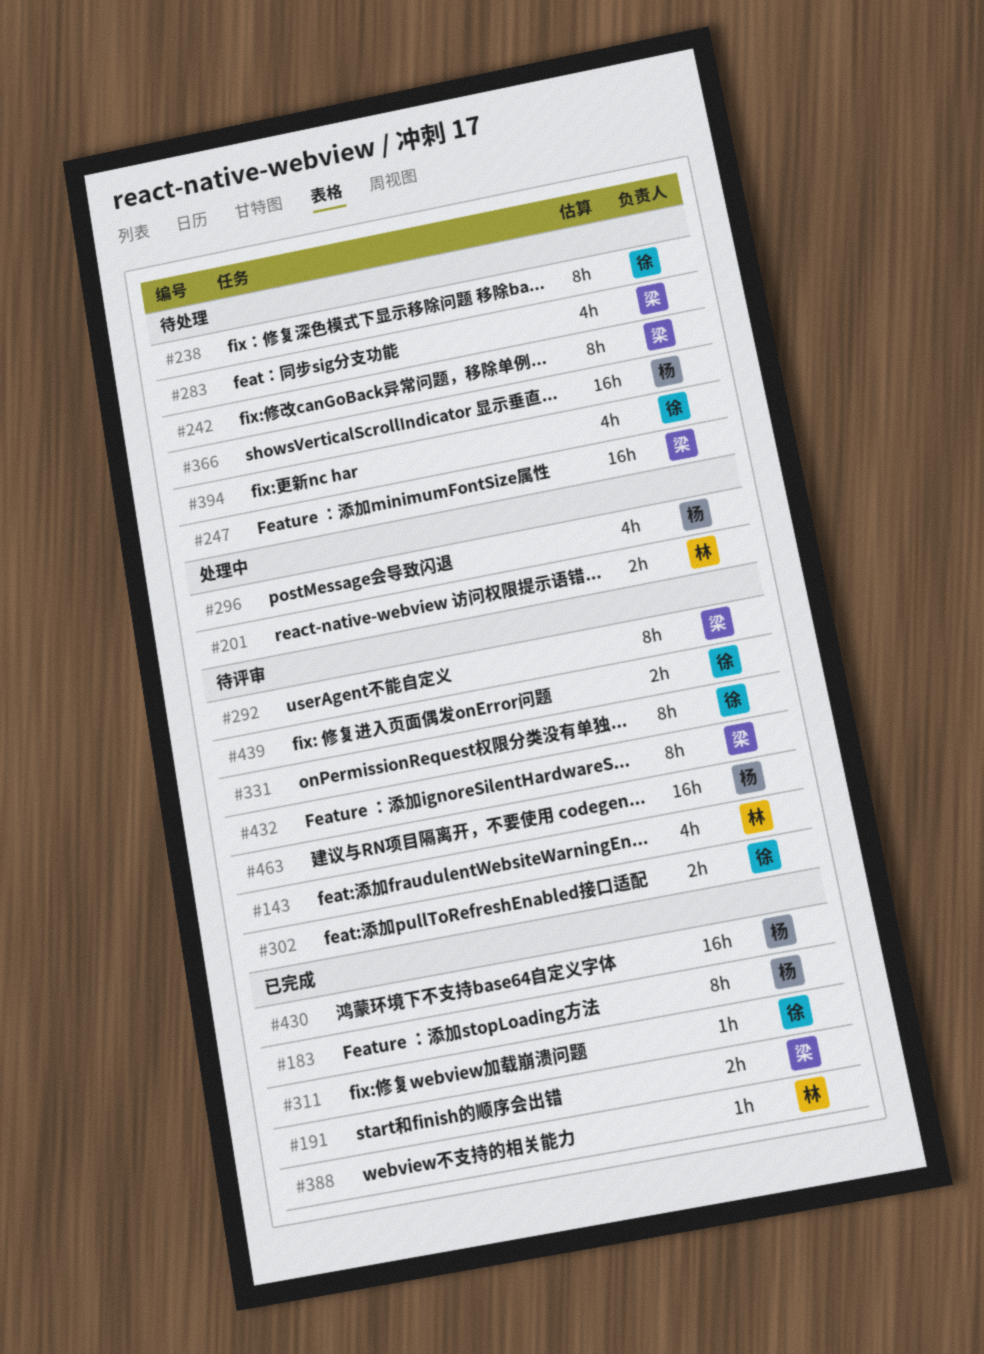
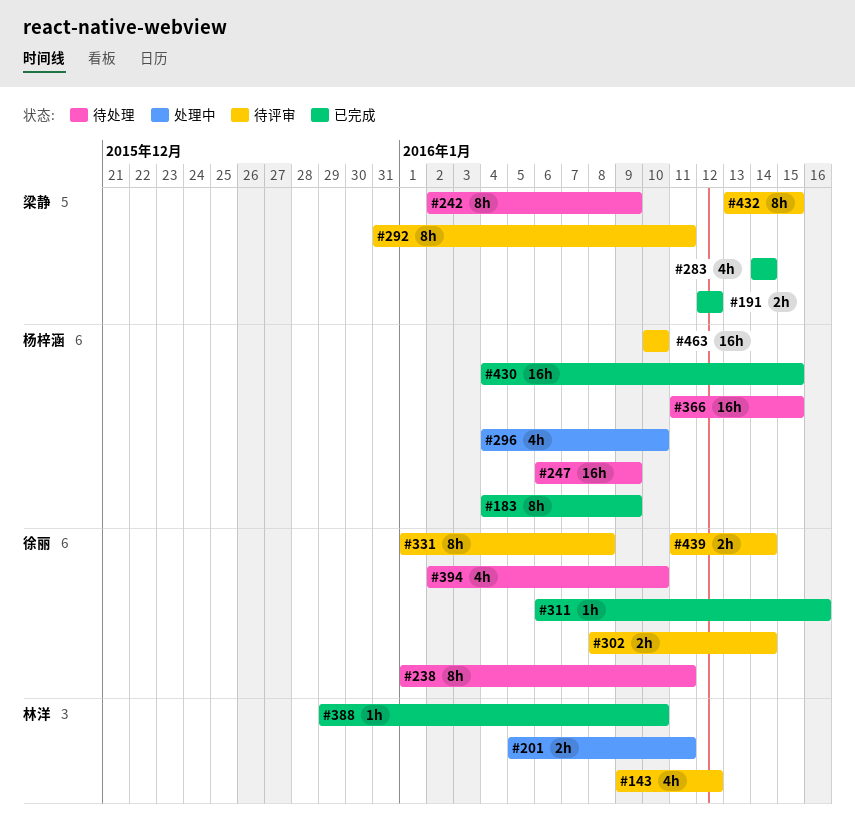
#247, owner: 梁静 -> 杨梓涵
#283, status: 待处理 -> 已完成

